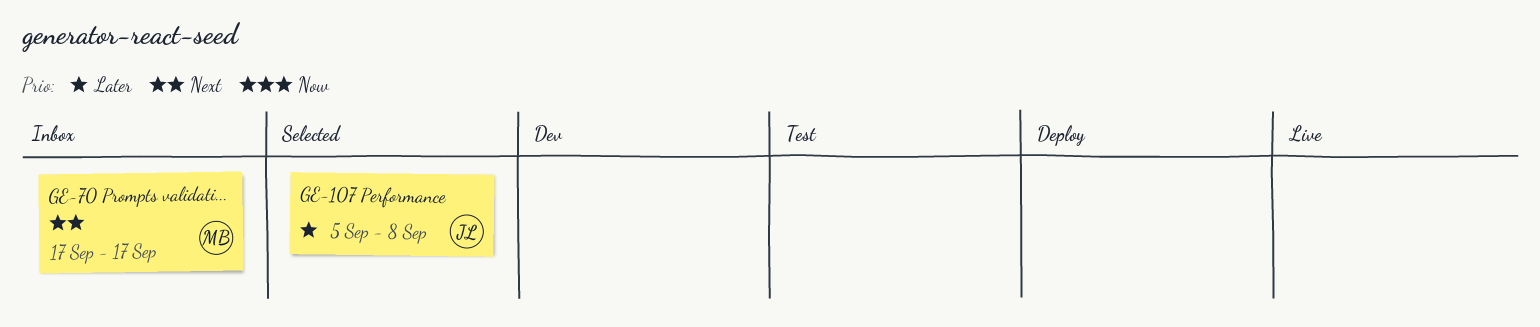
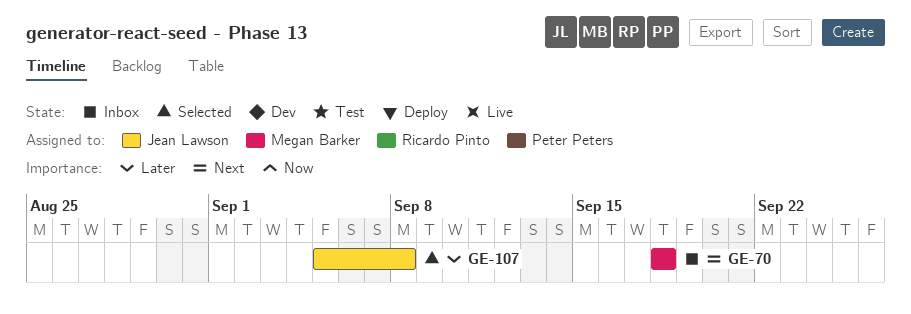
GE-70, start: Sep 17 -> Sep 18
GE-70, due: Sep 17 -> Sep 18

